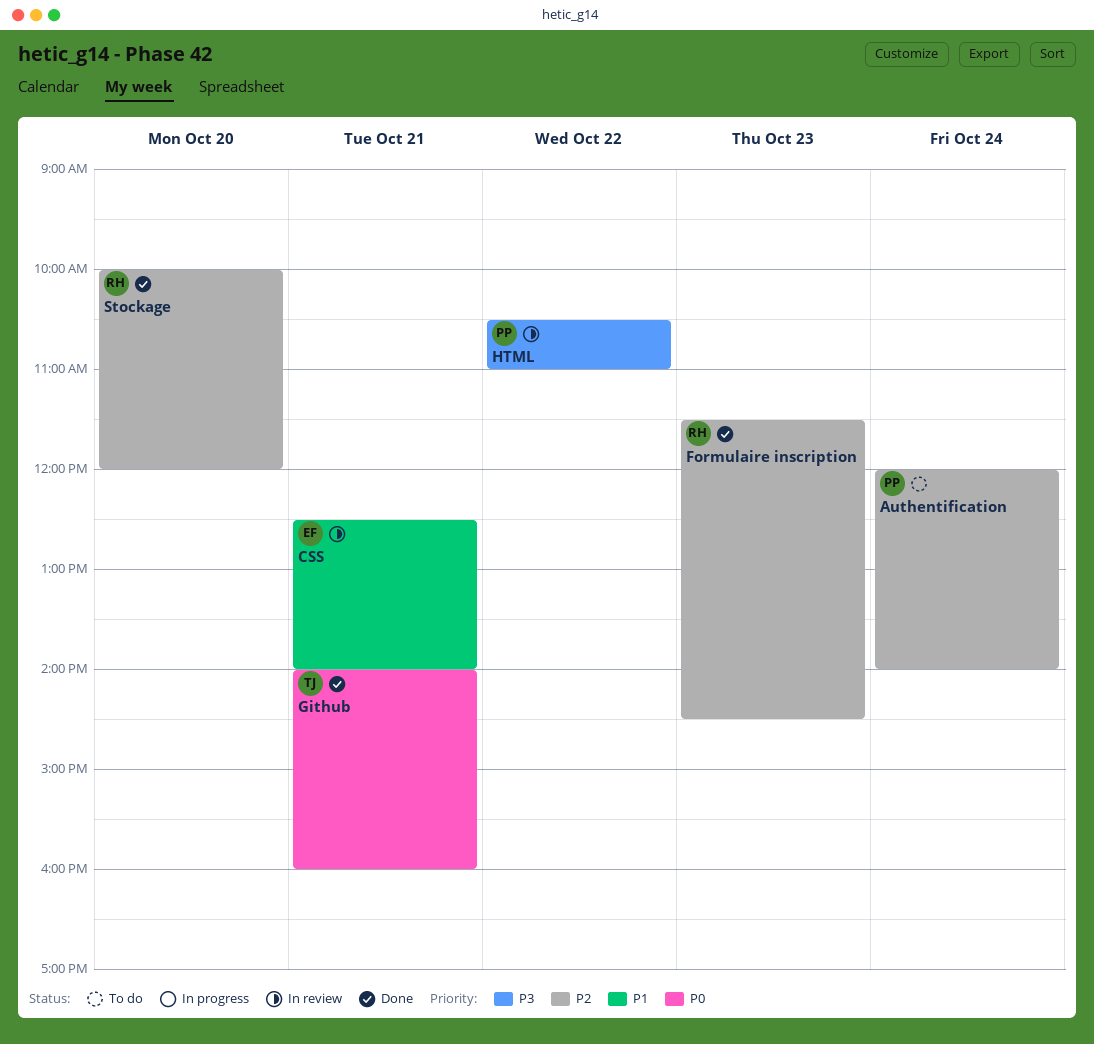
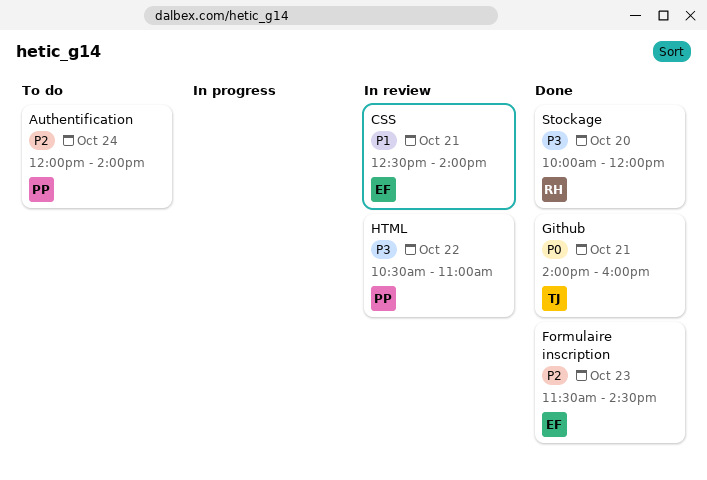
Formulaire inscription, owner: RH -> EF
Stockage, priority: P2 -> P3

